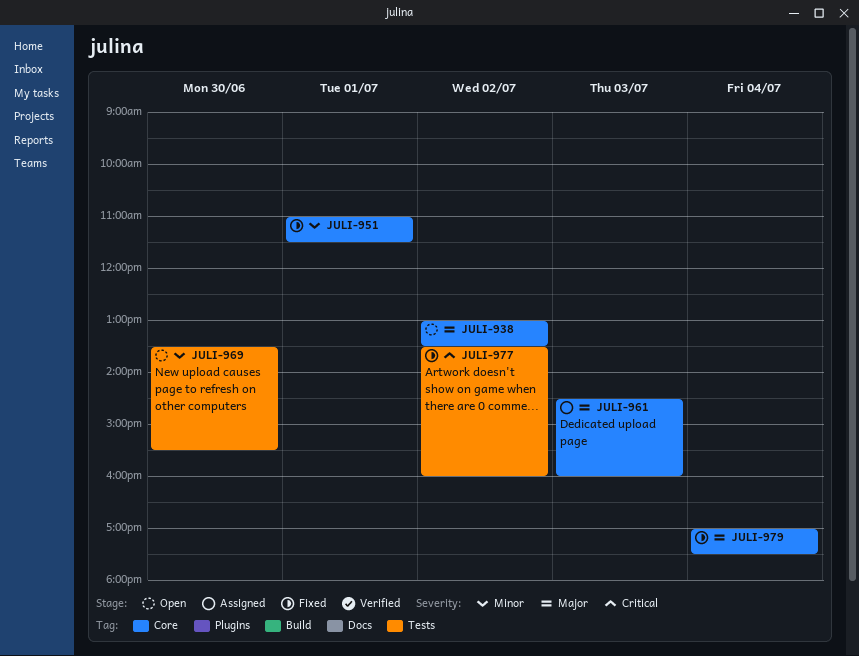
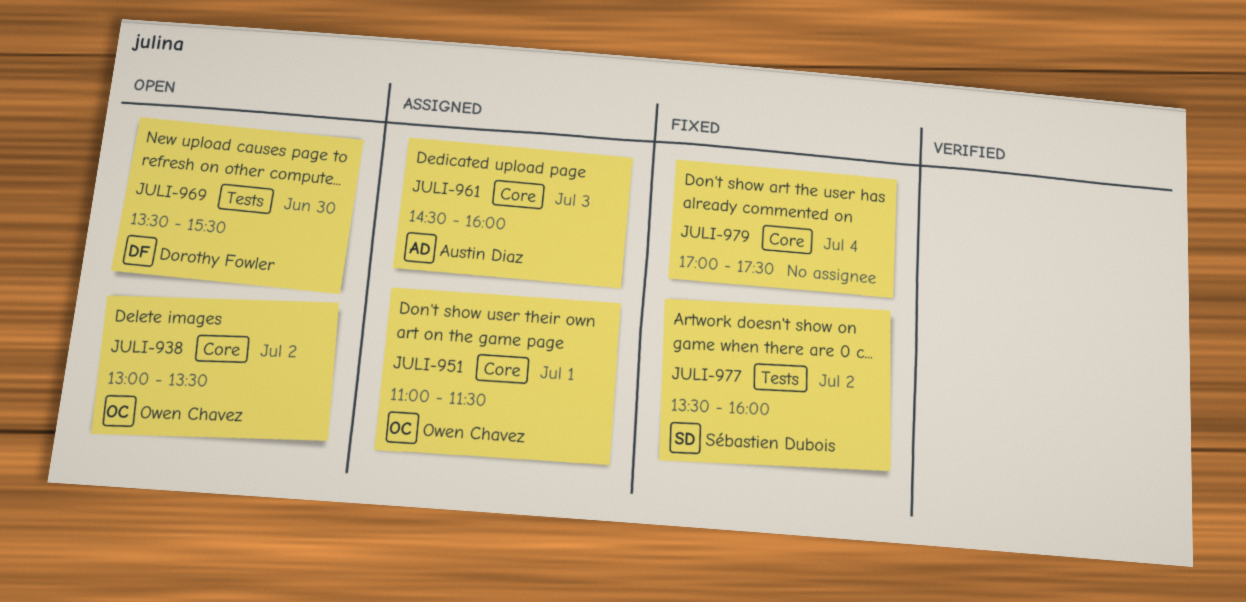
JULI-951, status: Fixed -> Assigned

